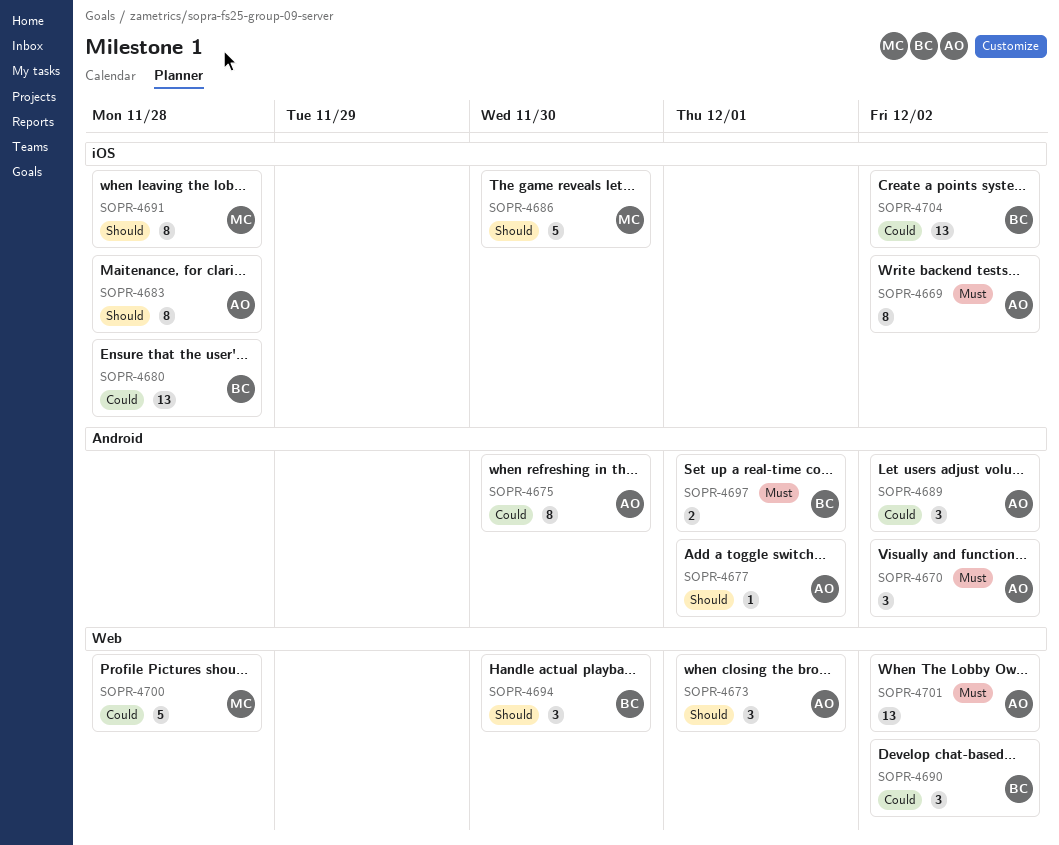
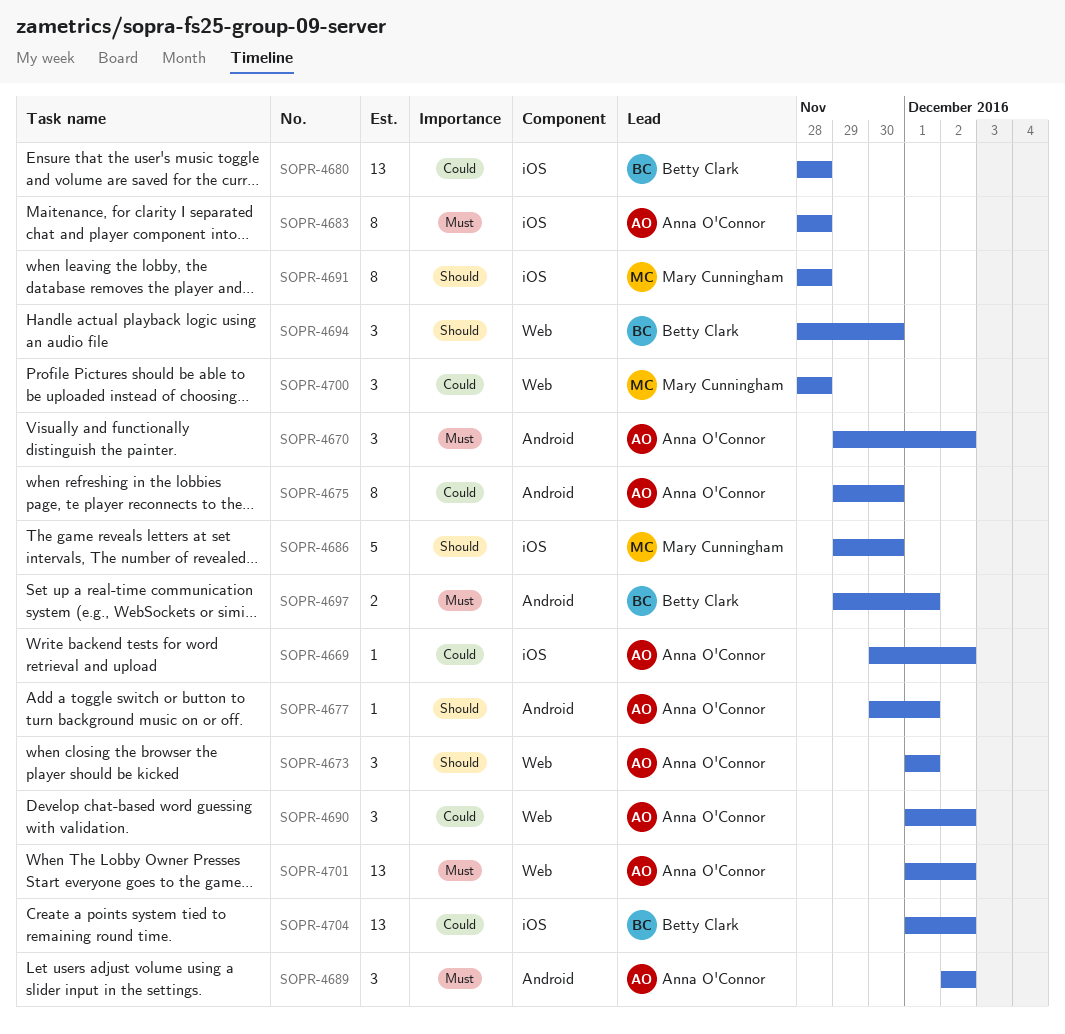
SOPR-4669, priority: Must -> Could
SOPR-4669, estimate: 8 -> 1
SOPR-4683, priority: Should -> Must
SOPR-4689, priority: Could -> Must
SOPR-4690, owner: Betty Clark -> Anna O'Connor
SOPR-4700, estimate: 5 -> 3

